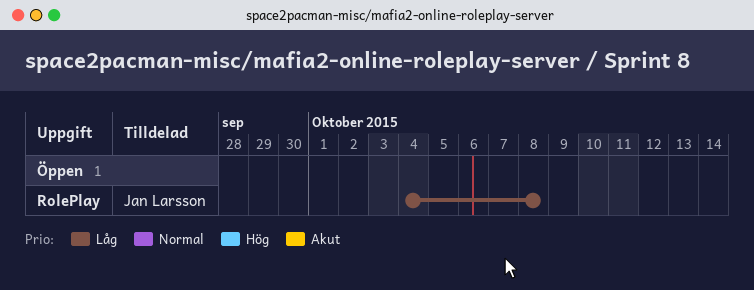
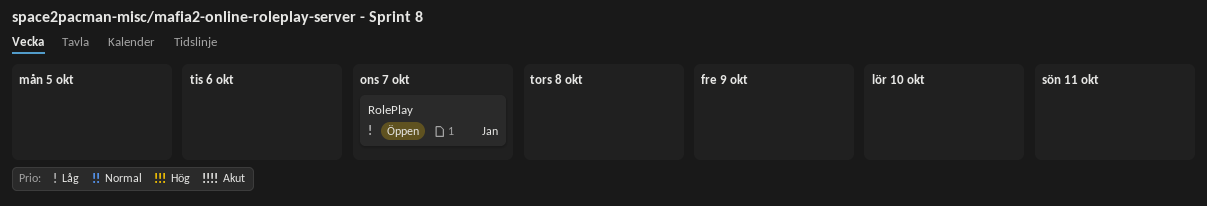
RolePlay, due: Oct 8 -> Oct 7

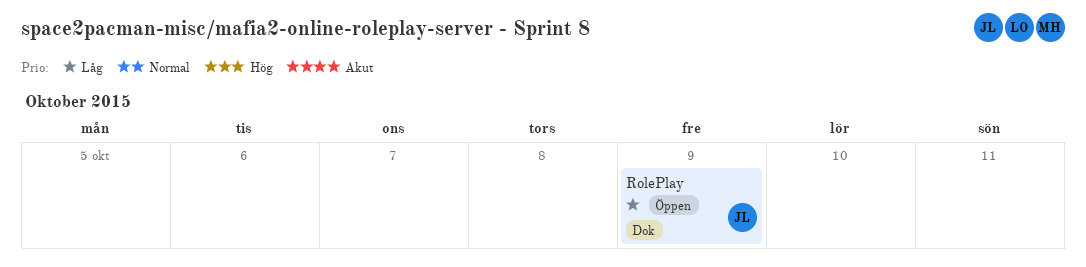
RolePlay, due: Oct 7 -> Oct 9

